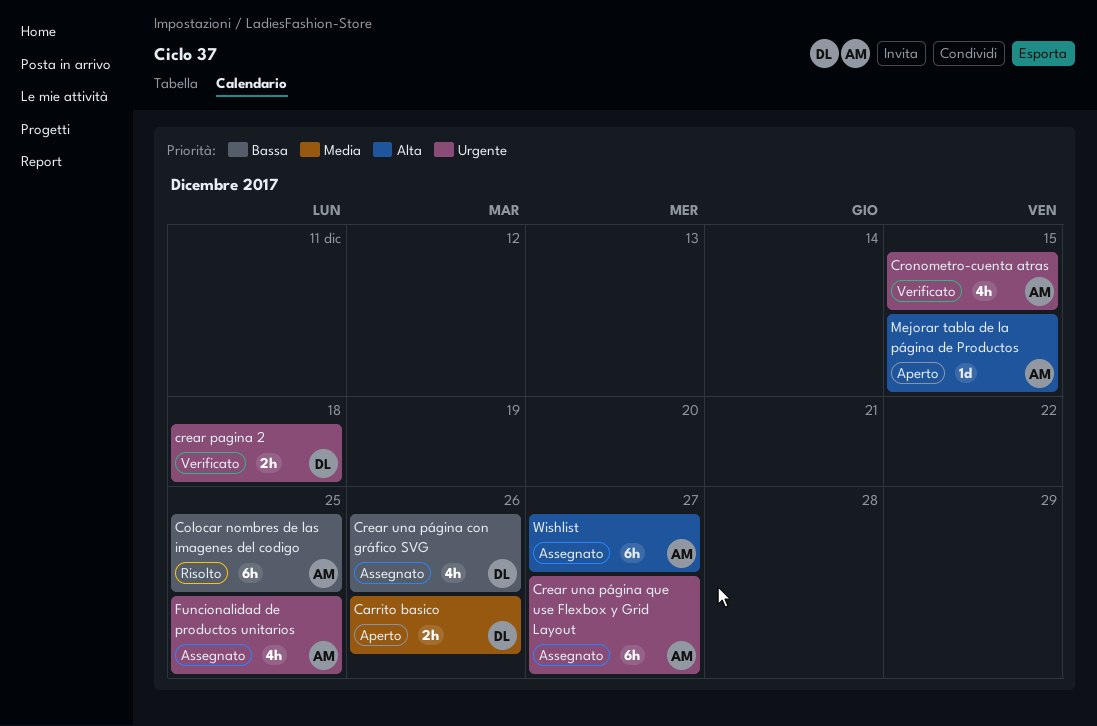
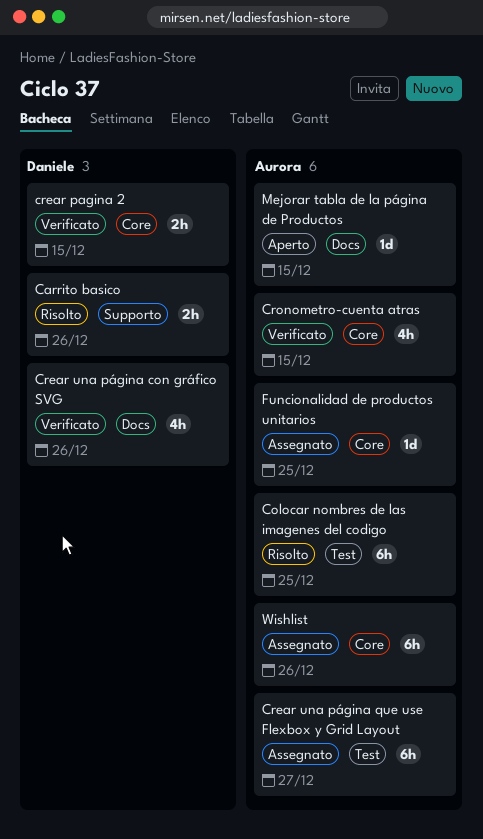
Carrito basico, status: Aperto -> Risolto
crear pagina 2, due: Dec 18 -> Dec 15
Crear una página con gráfico SVG, status: Assegnato -> Verificato
Funcionalidad de productos unitarios, estimate: 4h -> 1d
Wishlist, due: Dec 27 -> Dec 26

